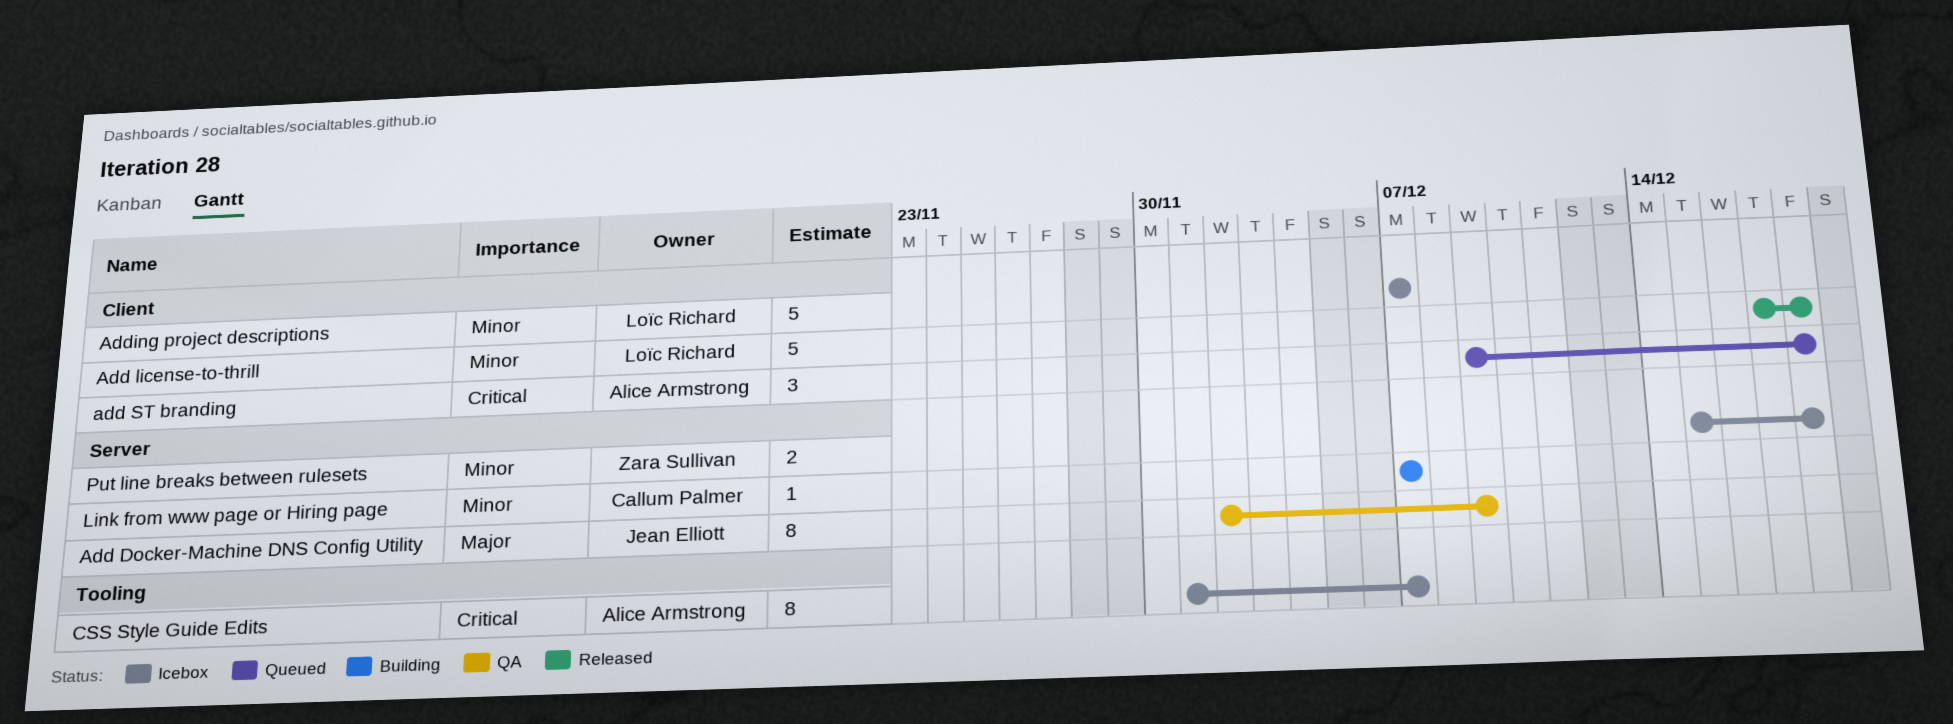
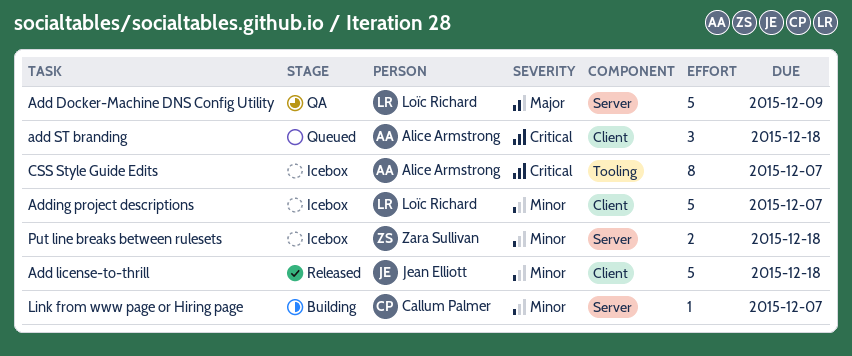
Add Docker-Machine DNS Config Utility, owner: Jean Elliott -> Loïc Richard
Add Docker-Machine DNS Config Utility, estimate: 8 -> 5
Add license-to-thrill, owner: Loïc Richard -> Jean Elliott

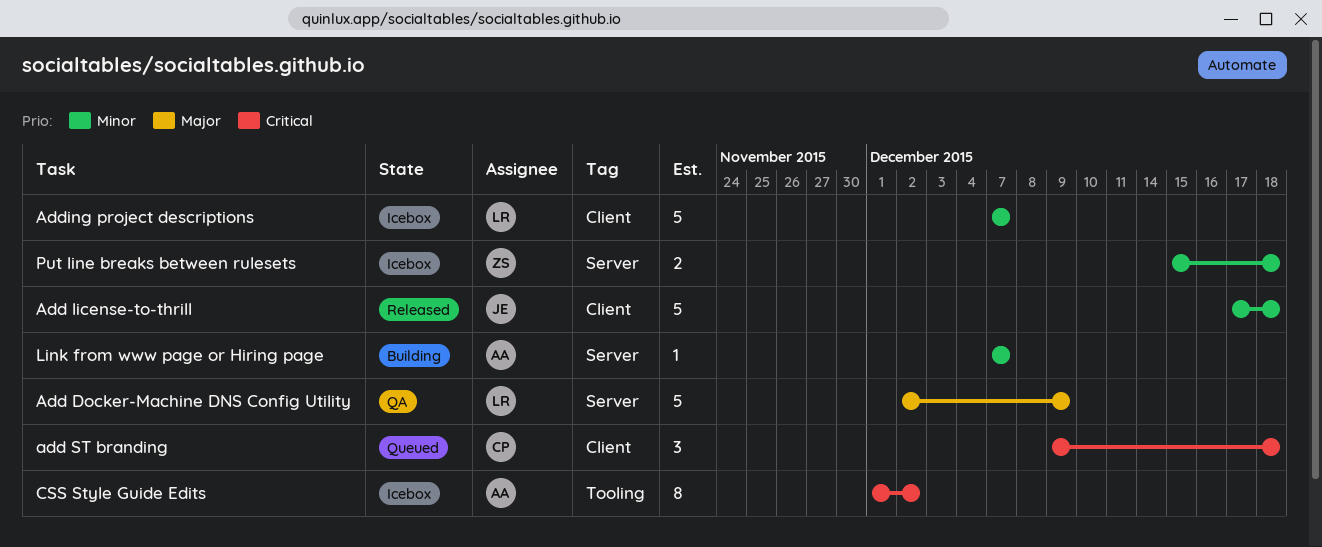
add ST branding, owner: Alice Armstrong -> Callum Palmer
CSS Style Guide Edits, due: Dec 7 -> Dec 2
Link from www page or Hiring page, owner: Callum Palmer -> Alice Armstrong

